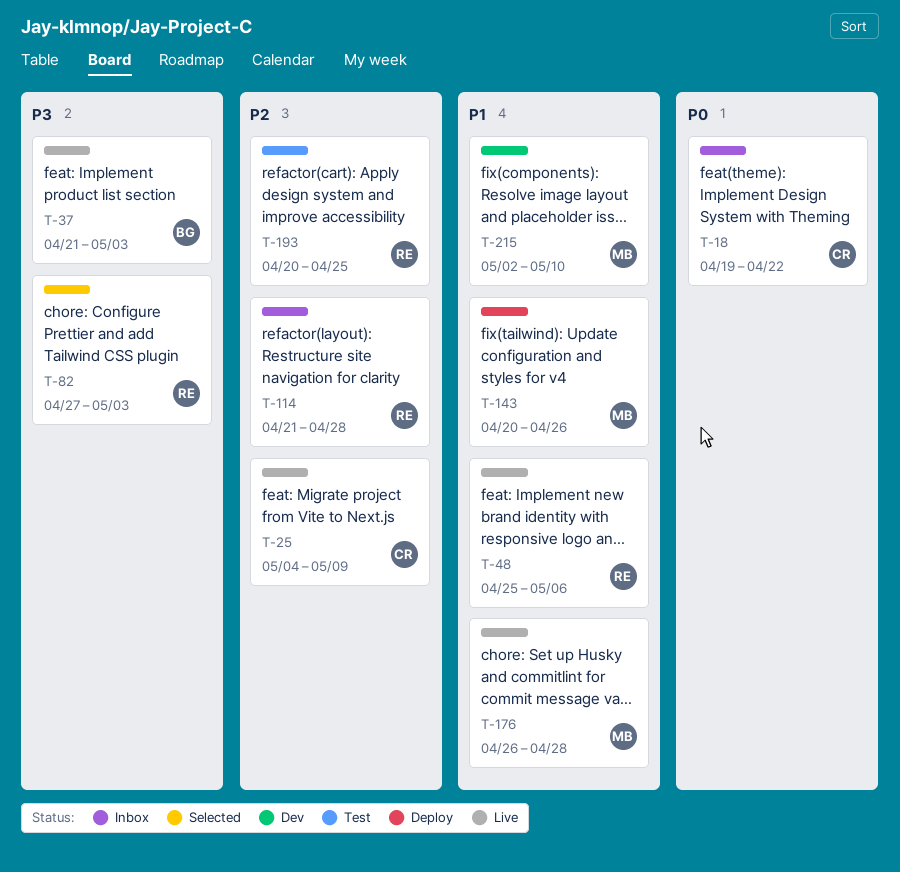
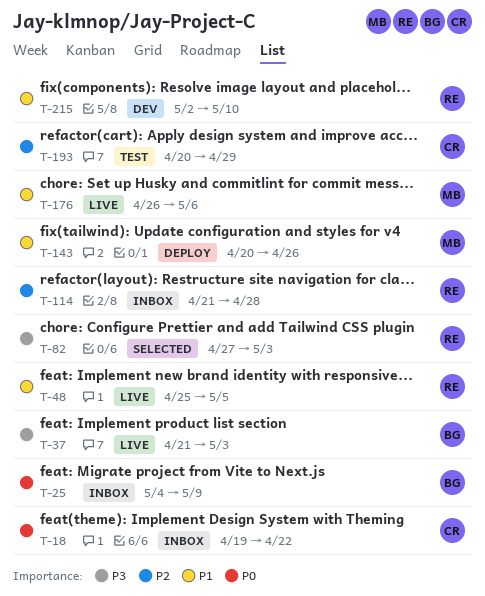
T-25, status: Live -> Inbox
T-25, owner: CR -> BG
T-25, priority: P2 -> P0
T-48, due: May 6 -> May 5
T-176, due: Apr 28 -> May 6
T-193, owner: RE -> CR
T-193, due: Apr 25 -> Apr 29
T-215, owner: MB -> RE

